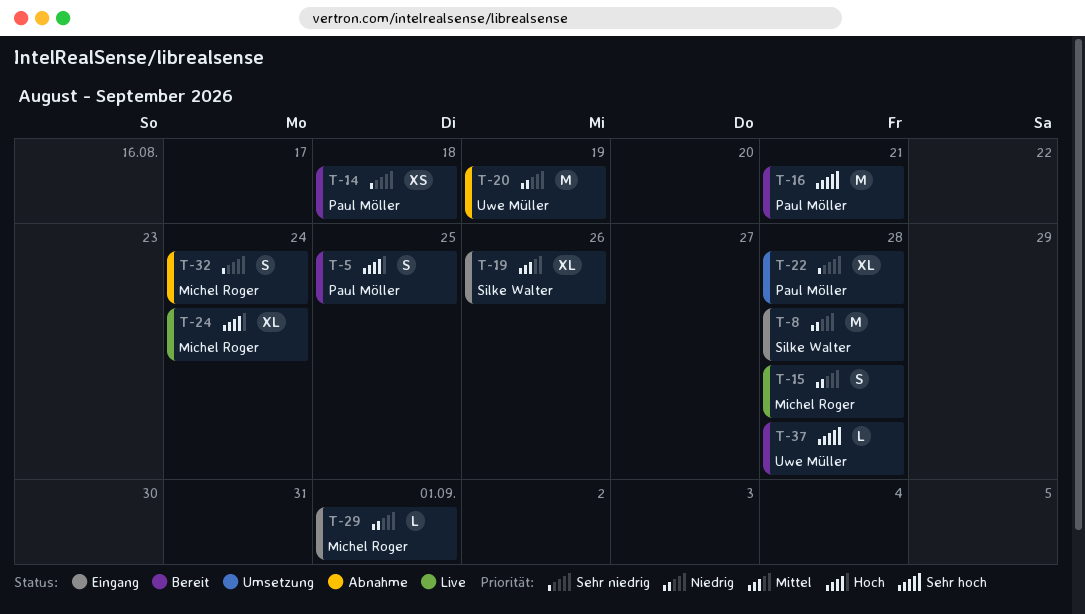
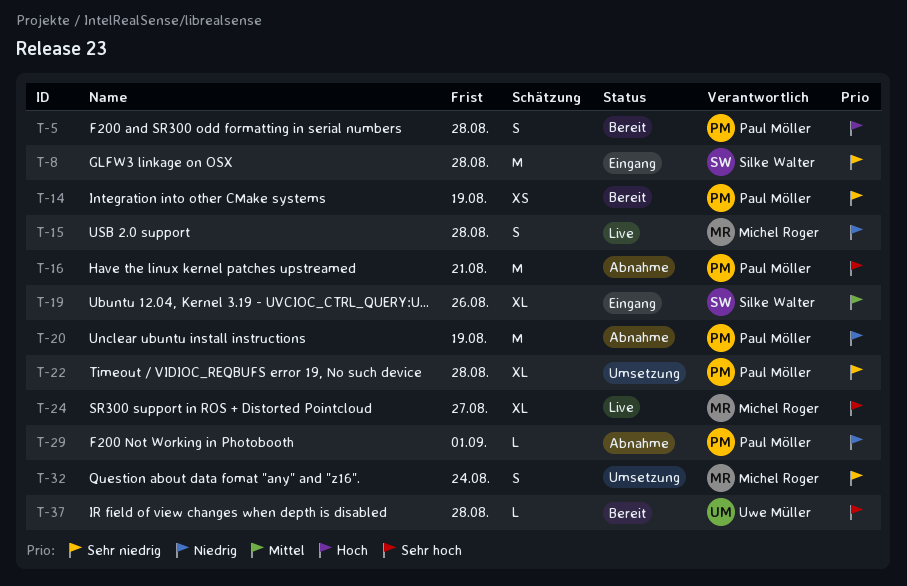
T-5, due: Aug 25 -> Aug 28
T-8, priority: Niedrig -> Sehr niedrig
T-14, due: Aug 18 -> Aug 19
T-16, status: Bereit -> Abnahme
T-20, owner: Uwe Müller -> Paul Möller
T-24, priority: Hoch -> Sehr hoch
T-24, due: Aug 24 -> Aug 27
T-29, status: Eingang -> Abnahme
T-29, owner: Michel Roger -> Paul Möller
T-32, status: Abnahme -> Umsetzung

